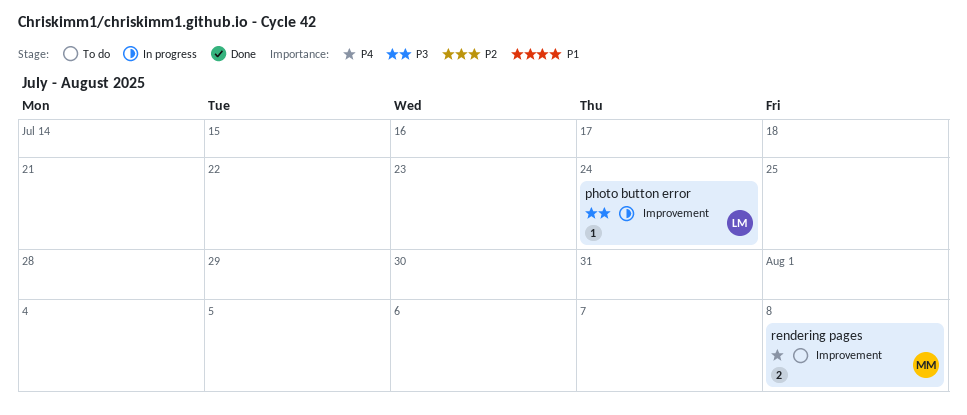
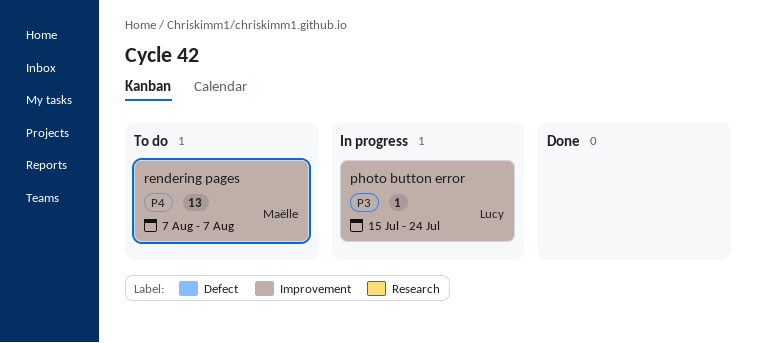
rendering pages, estimate: 2 -> 13
rendering pages, due: Aug 8 -> Aug 7

